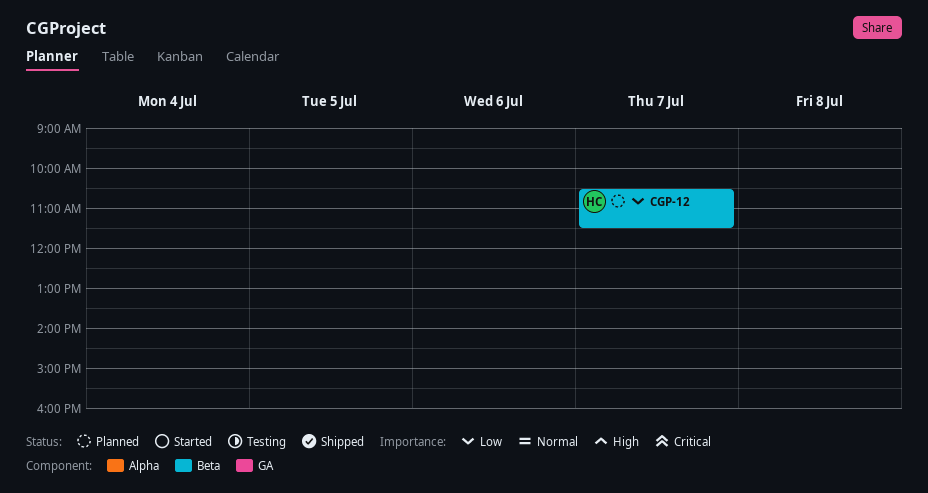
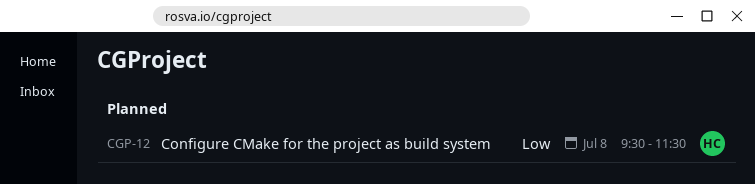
CGP-12, day: Jul 7 -> Jul 8
CGP-12, begins: 10:30 -> 09:30

